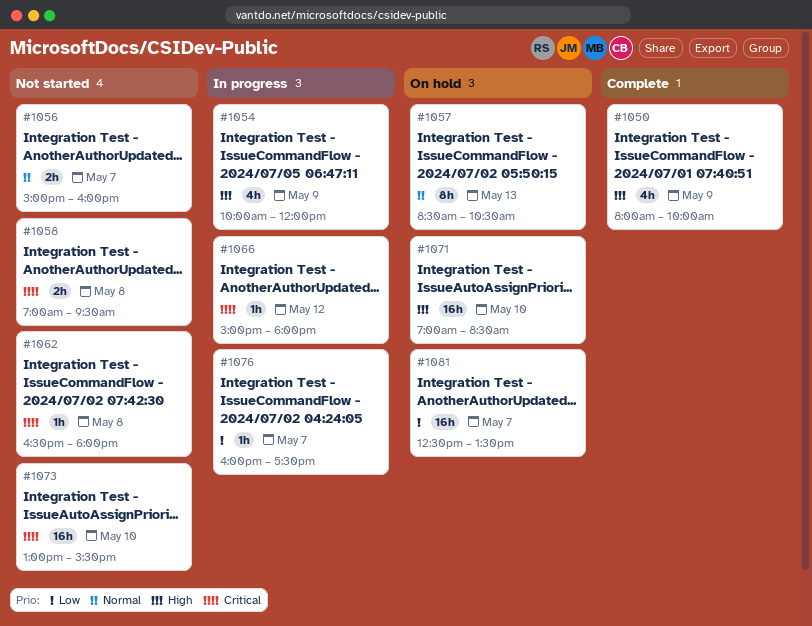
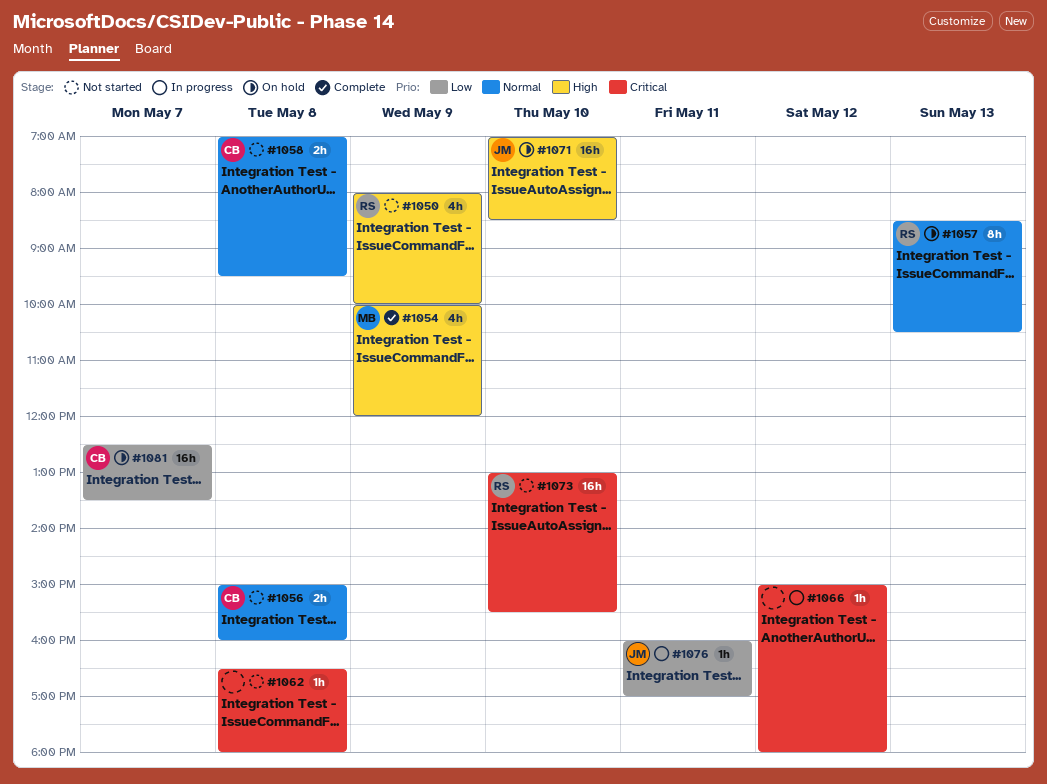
#1050, status: Complete -> Not started
#1054, status: In progress -> Complete
#1056, day: May 7 -> May 8
#1058, priority: Critical -> Normal
#1076, day: May 7 -> May 11
#1076, ends: 17:30 -> 17:00

